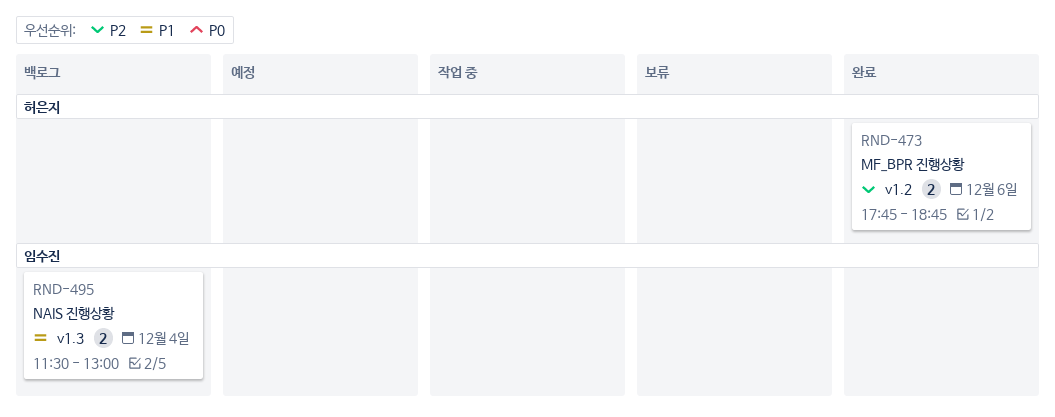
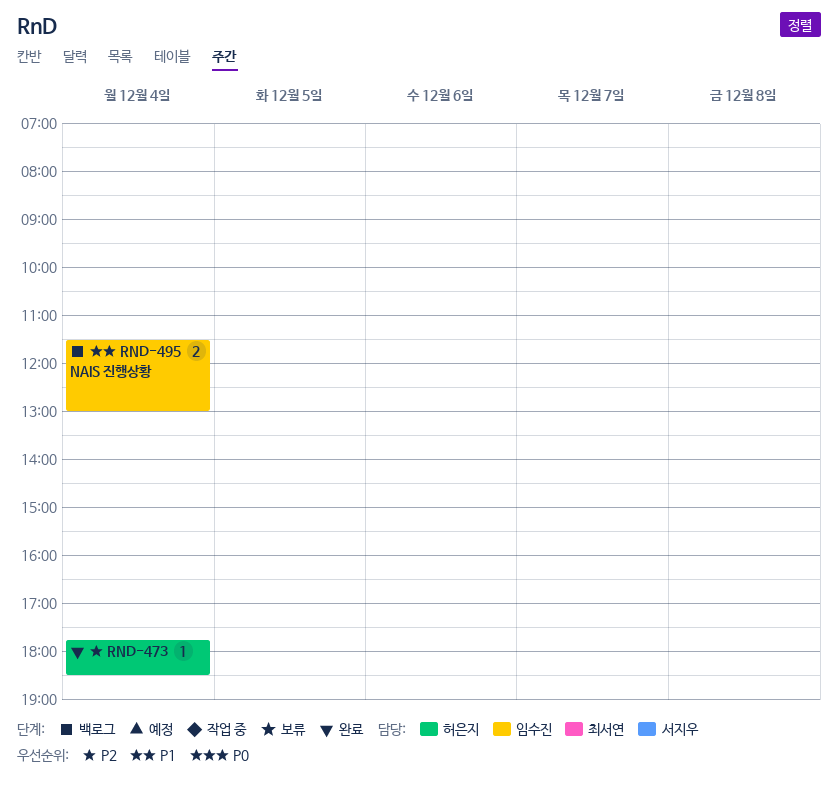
RND-473, estimate: 2 -> 1
RND-473, day: Dec 6 -> Dec 4
RND-473, ends: 18:45 -> 18:30

